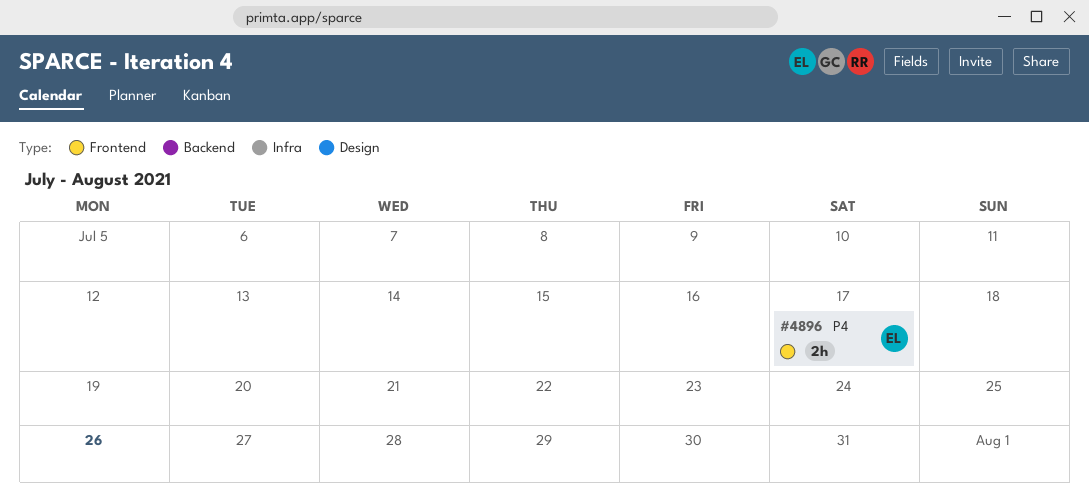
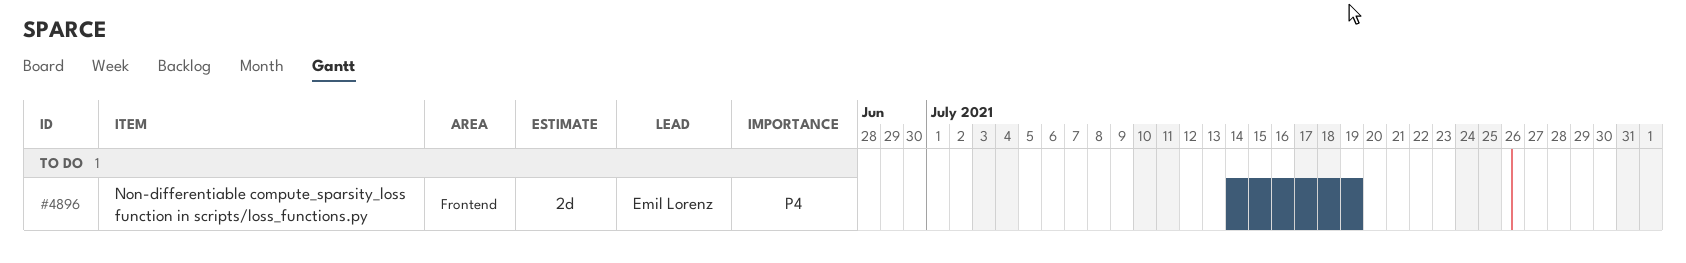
#4896, estimate: 2h -> 2d
#4896, due: Jul 17 -> Jul 19

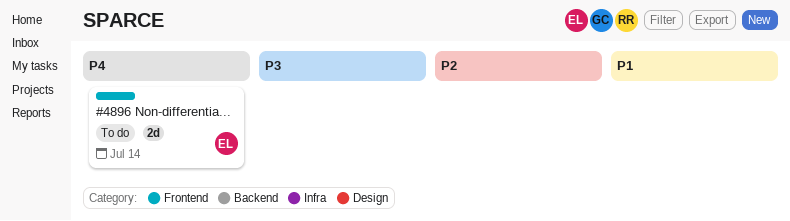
#4896, due: Jul 19 -> Jul 14

